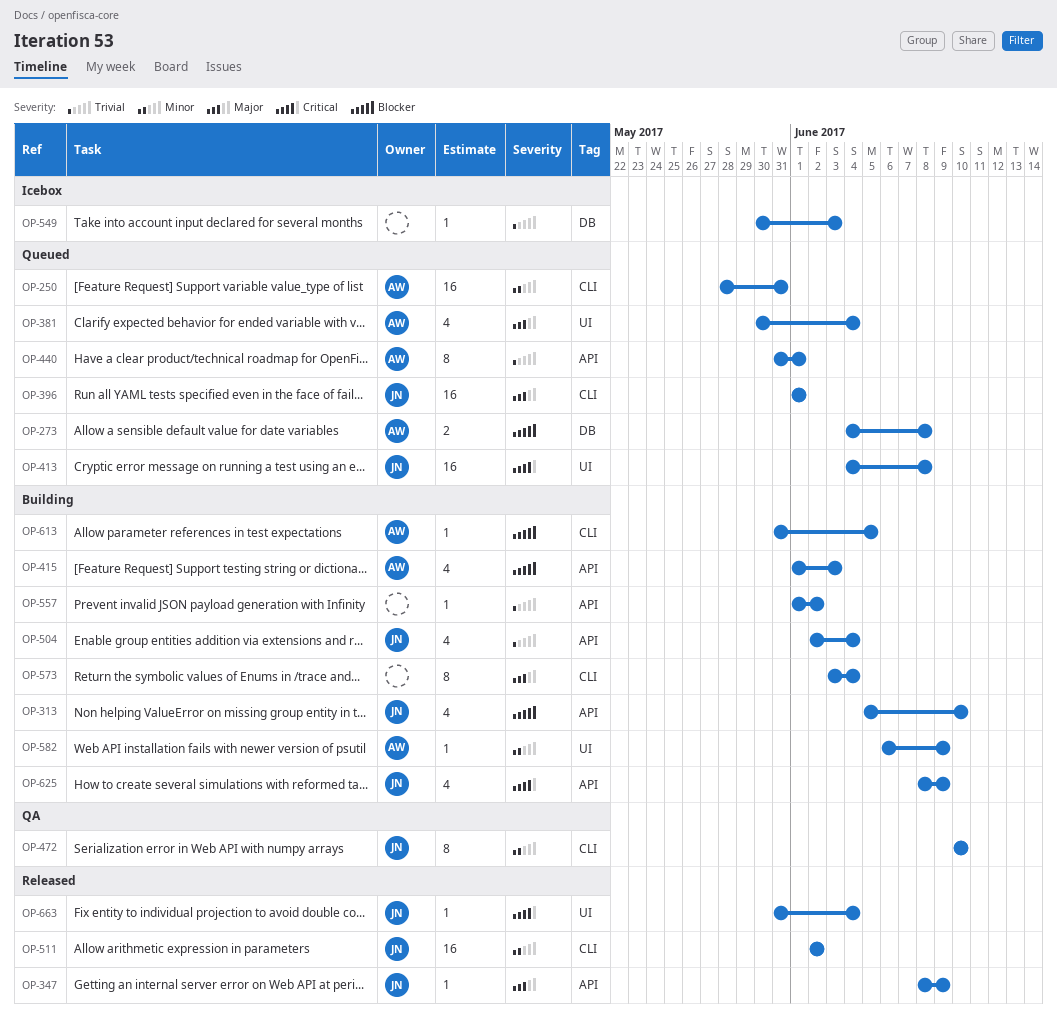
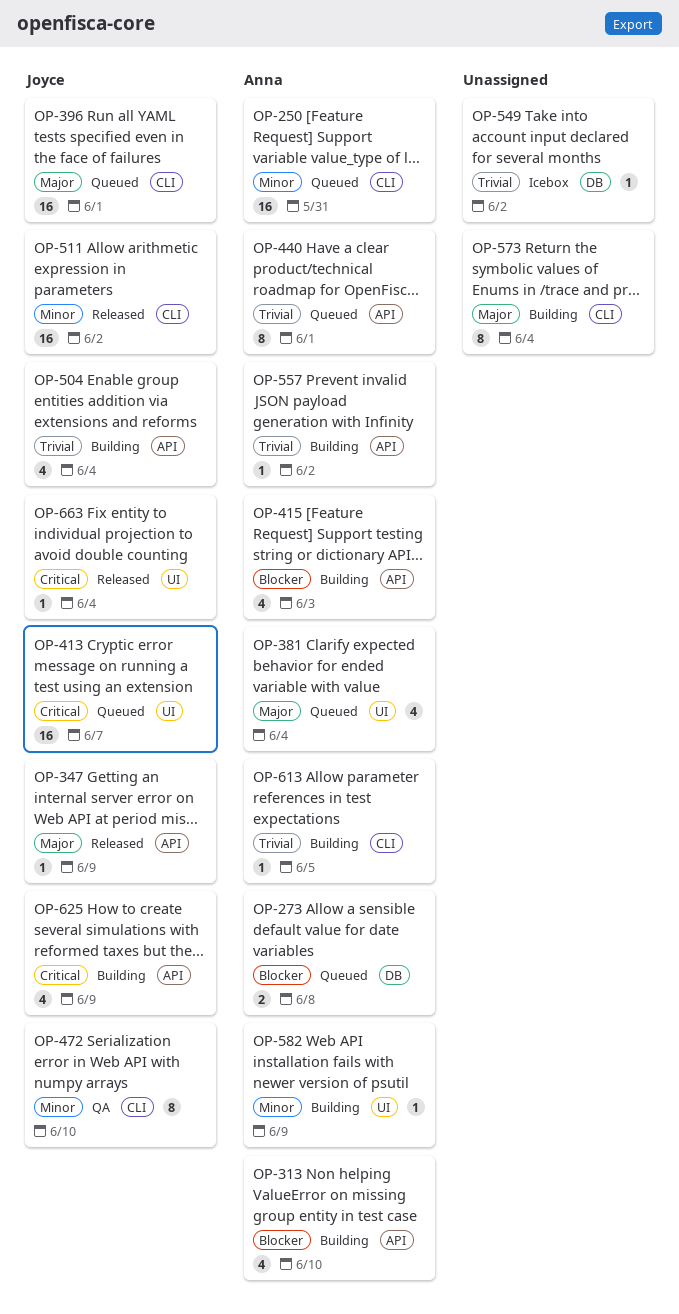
OP-313, owner: Joyce -> Anna
OP-413, due: Jun 8 -> Jun 7
OP-549, due: Jun 3 -> Jun 2
OP-557, owner: none -> Anna
OP-613, priority: Blocker -> Trivial

